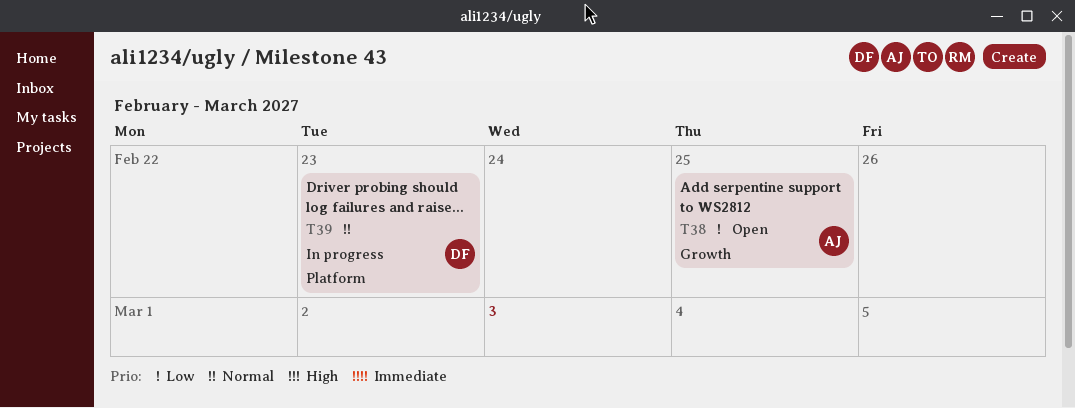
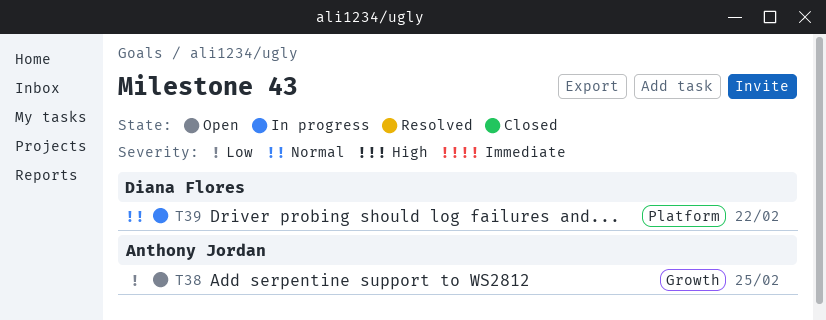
T39, due: Feb 23 -> Feb 22

